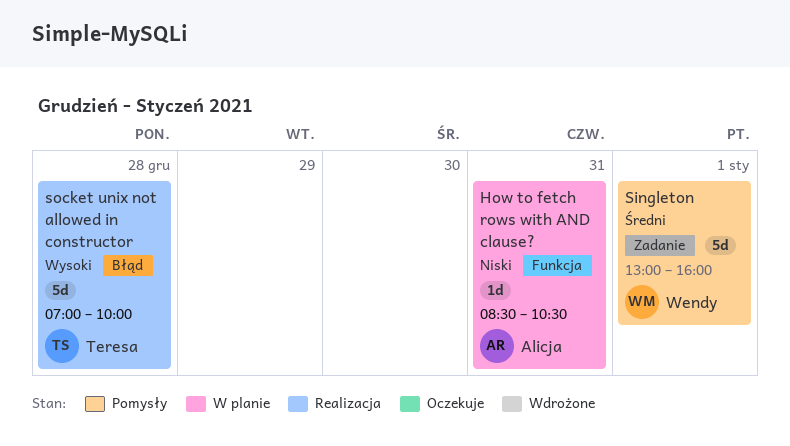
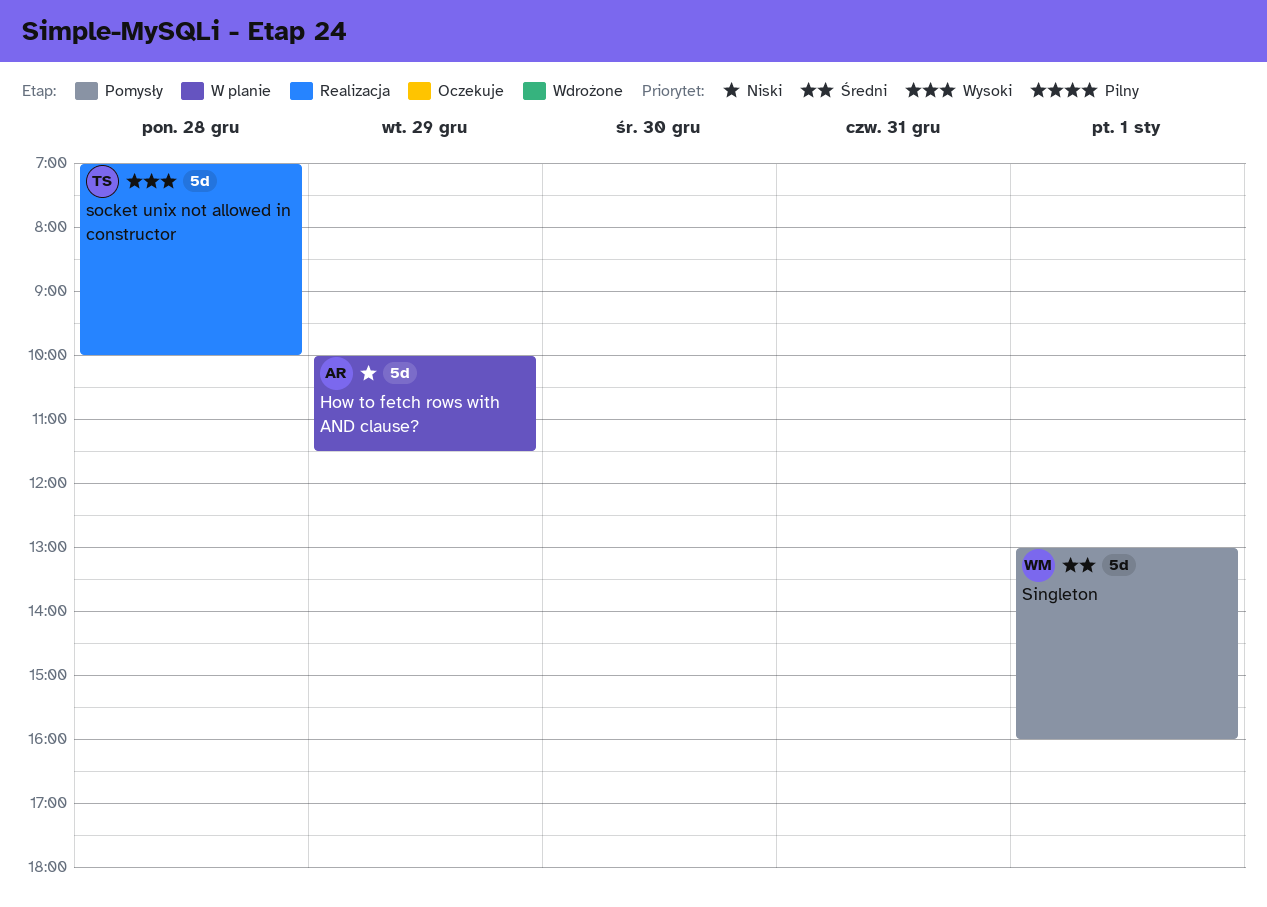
How to fetch rows with AND clause?, estimate: 1d -> 5d
How to fetch rows with AND clause?, day: Dec 31 -> Dec 29
How to fetch rows with AND clause?, begins: 08:30 -> 10:00
How to fetch rows with AND clause?, ends: 10:30 -> 11:30

